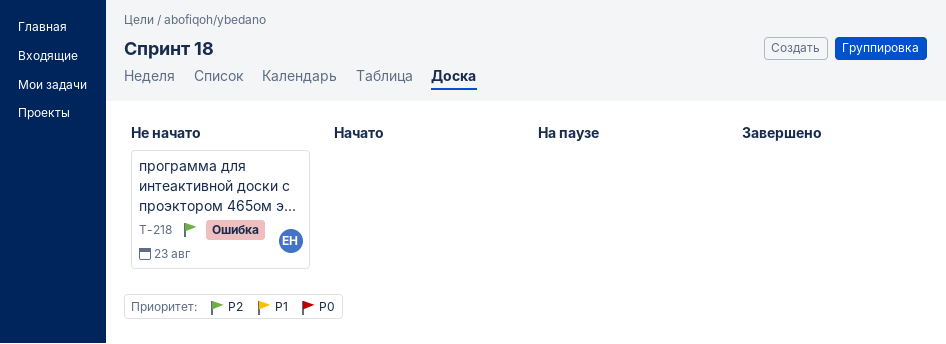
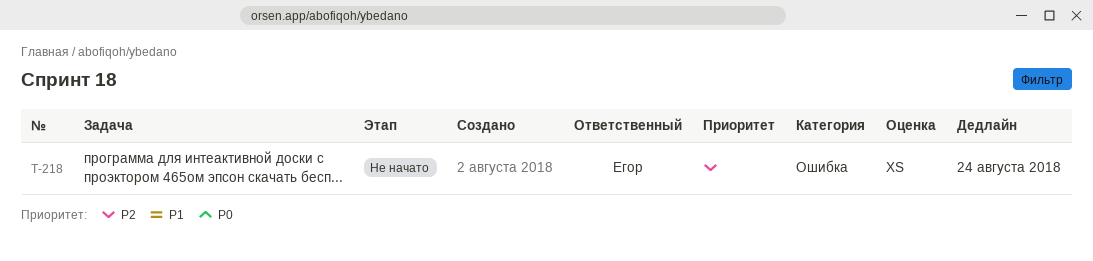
T-218, due: Aug 23 -> Aug 24

